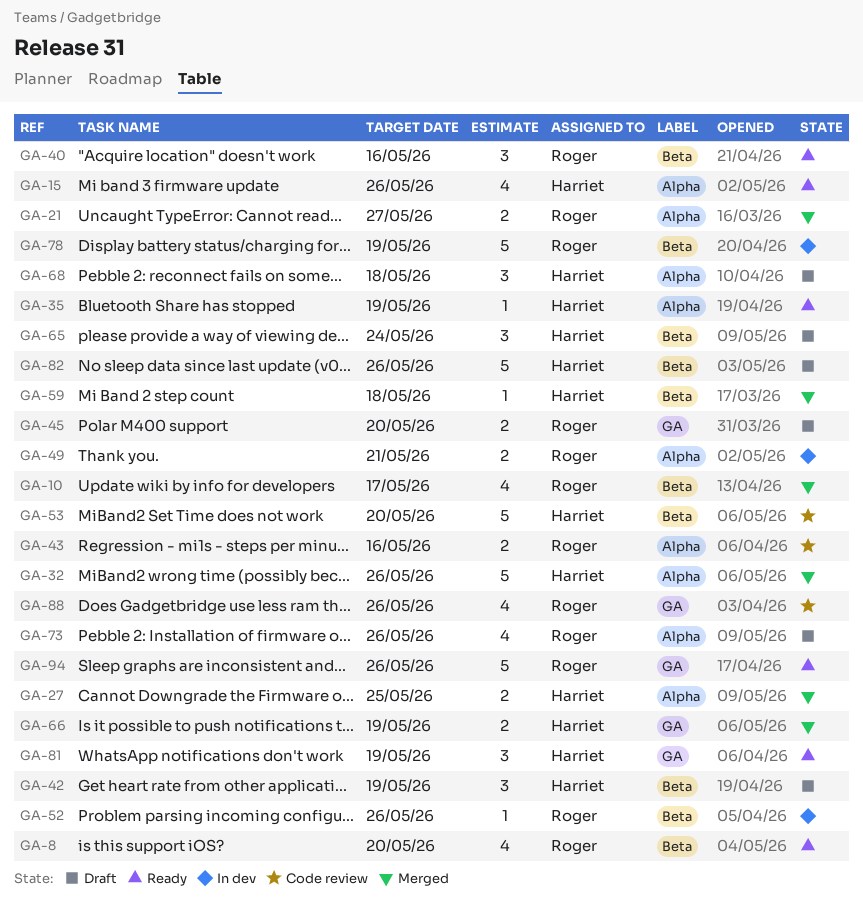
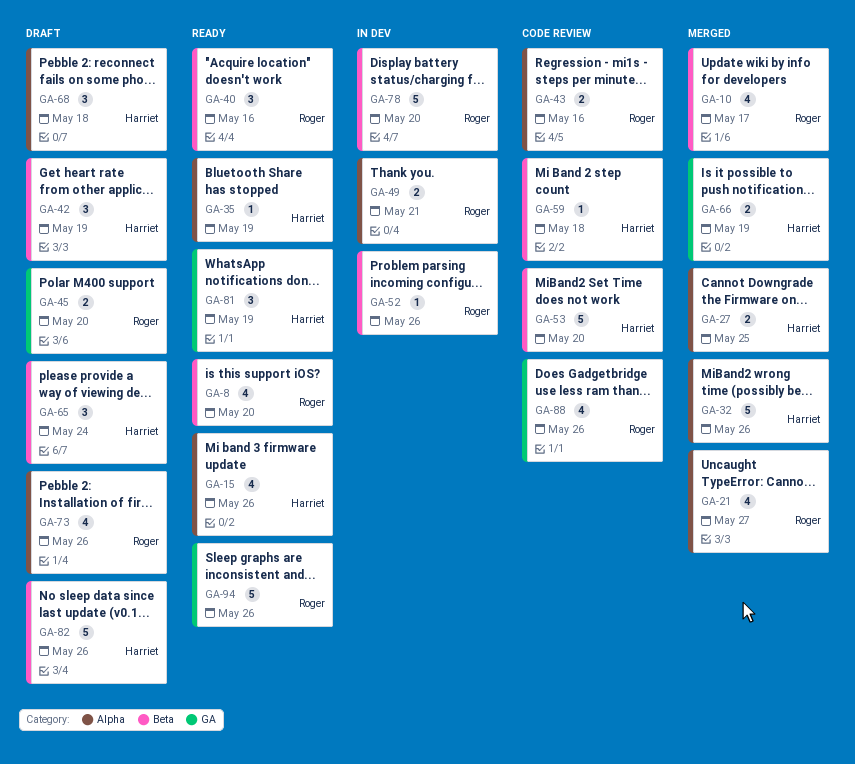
GA-21, estimate: 2 -> 4
GA-59, status: Merged -> Code review
GA-78, due: May 19 -> May 20

